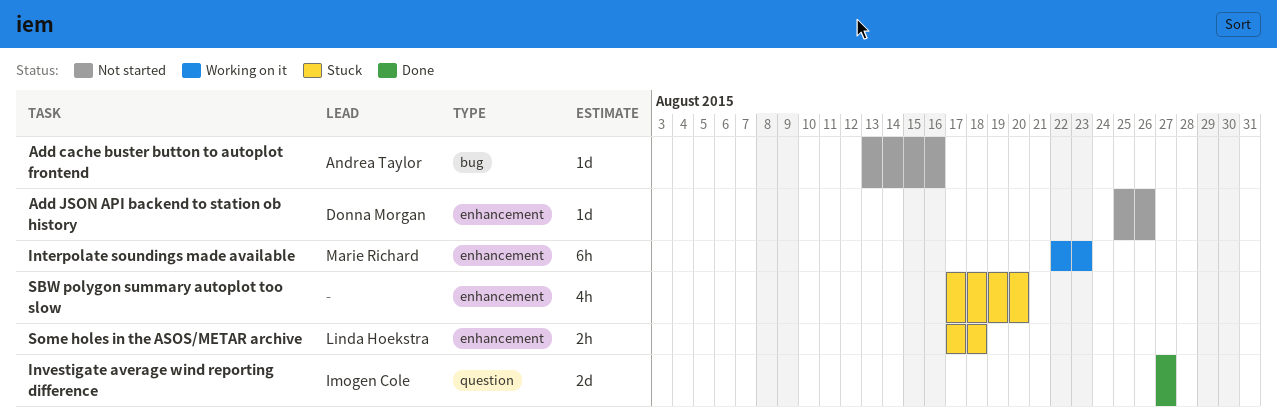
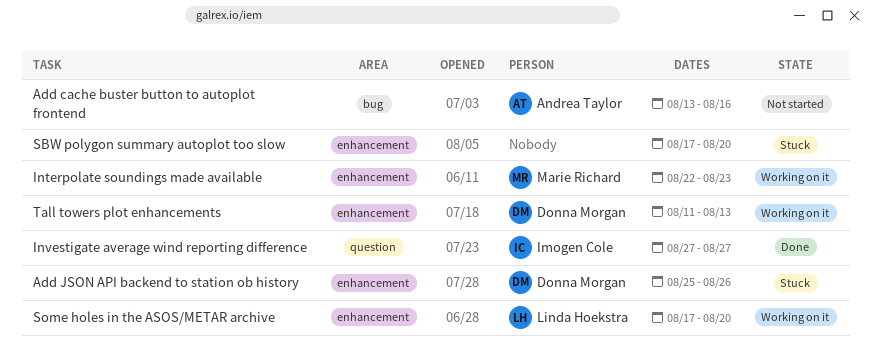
Add JSON API backend to station ob history, status: Not started -> Stuck
Some holes in the ASOS/METAR archive, status: Stuck -> Working on it
Some holes in the ASOS/METAR archive, due: Aug 18 -> Aug 20
Tall towers plot enhancements: none -> present

